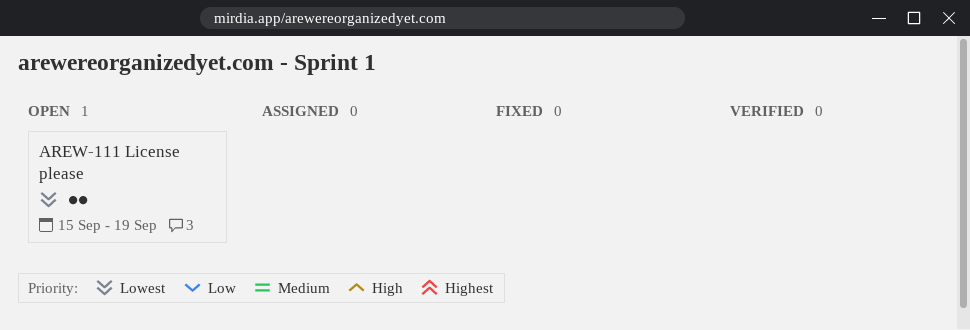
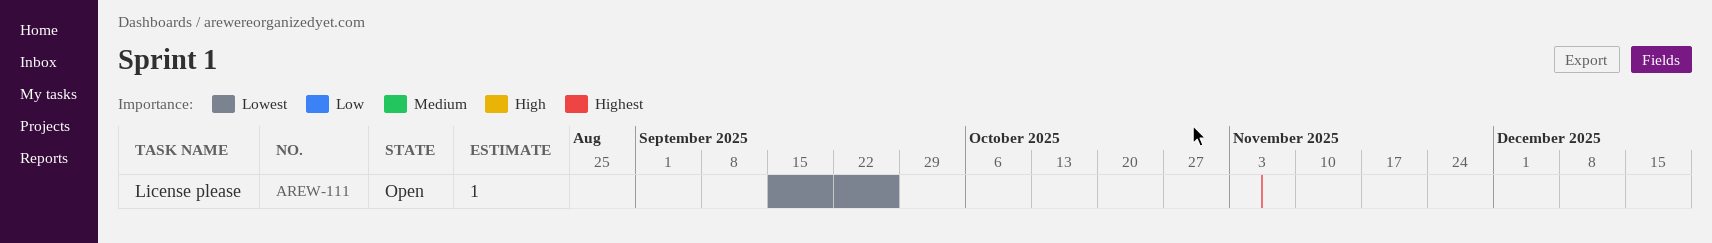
AREW-111, estimate: 2 -> 1
AREW-111, due: Sep 19 -> Sep 26

